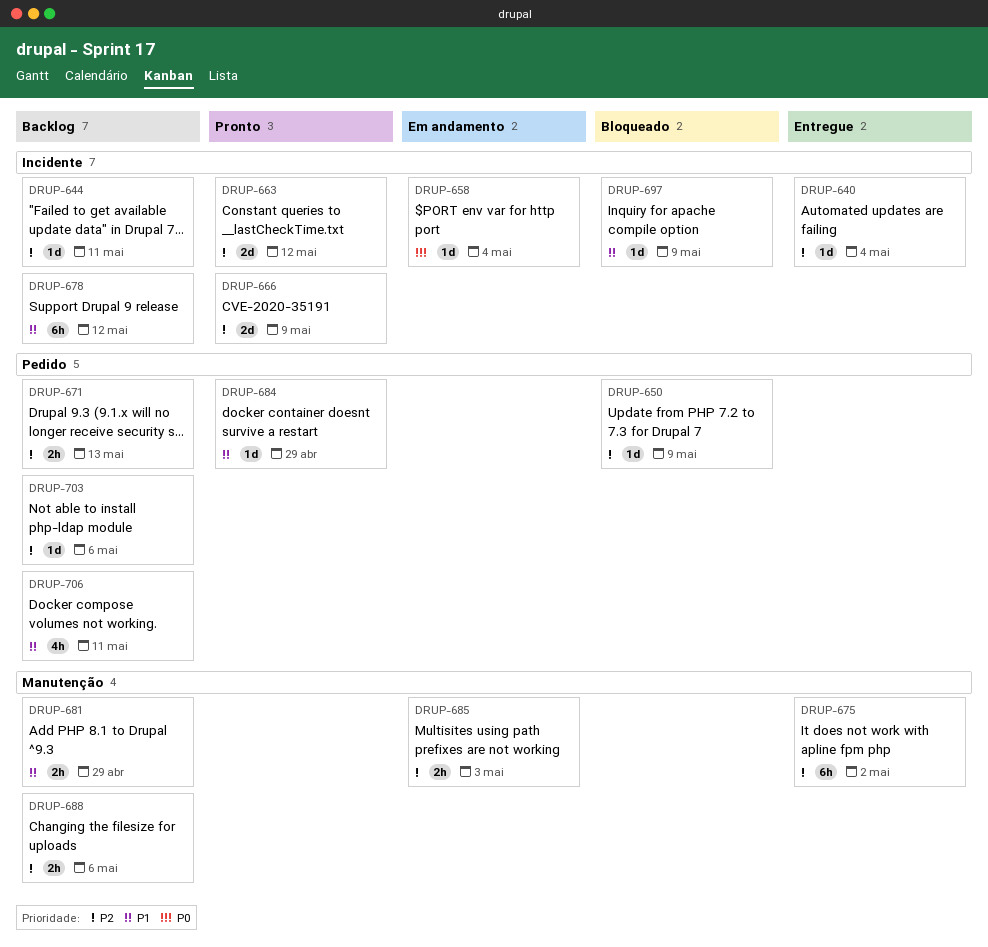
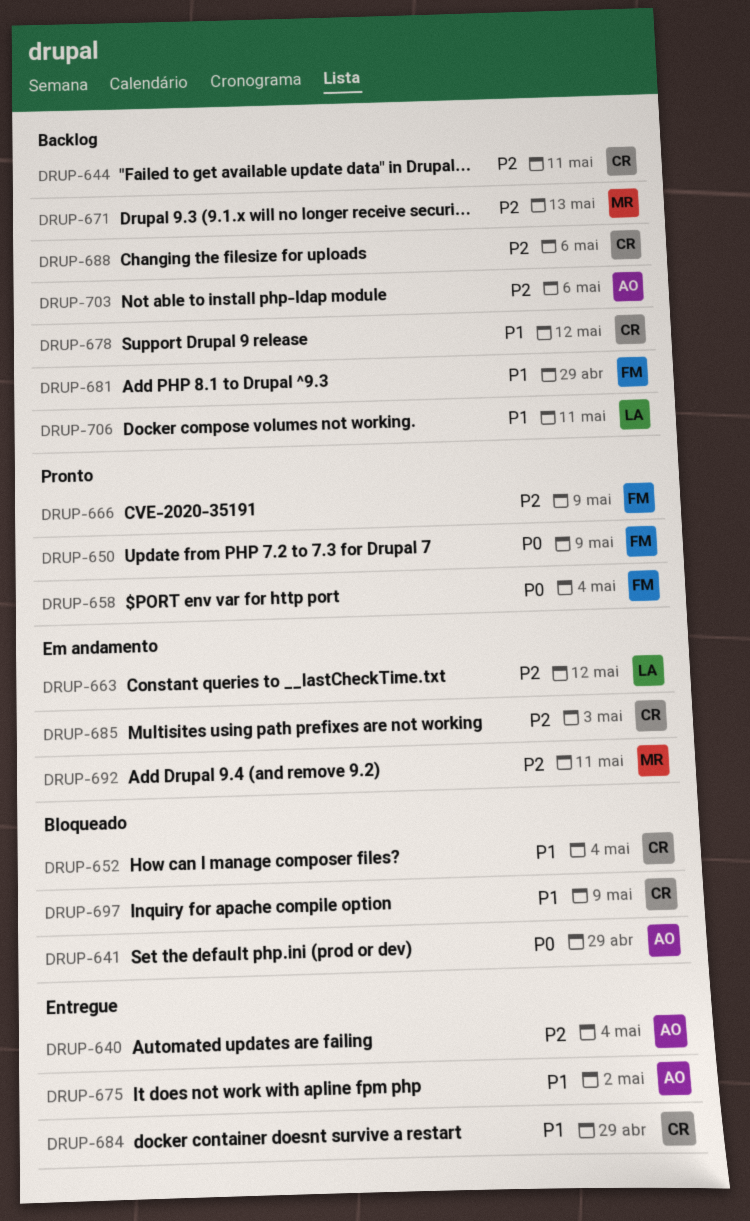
DRUP-641: none -> present
DRUP-650, status: Bloqueado -> Pronto
DRUP-650, priority: P2 -> P0
DRUP-652: none -> present
DRUP-658, status: Em andamento -> Pronto
DRUP-663, status: Pronto -> Em andamento
DRUP-675, priority: P2 -> P1
DRUP-684, status: Pronto -> Entregue
DRUP-692: none -> present

